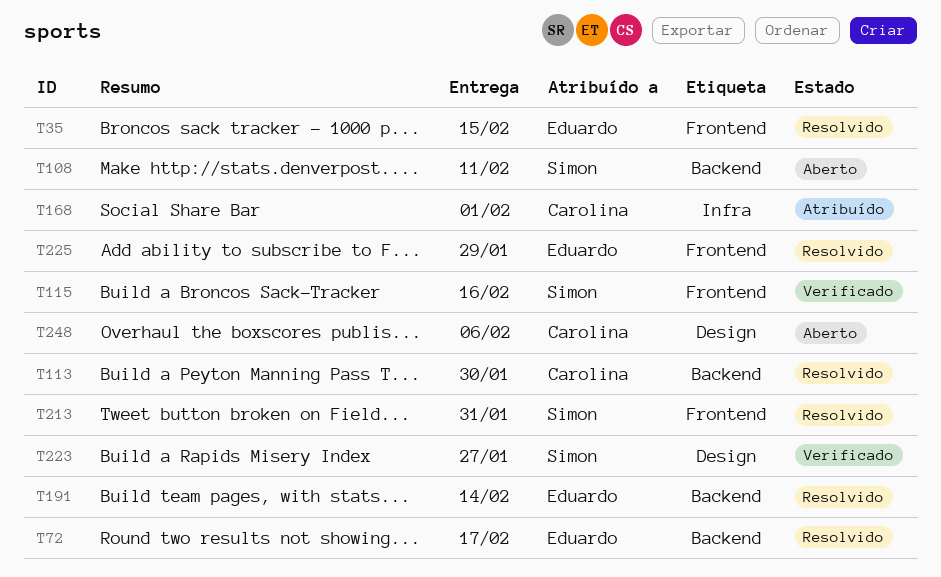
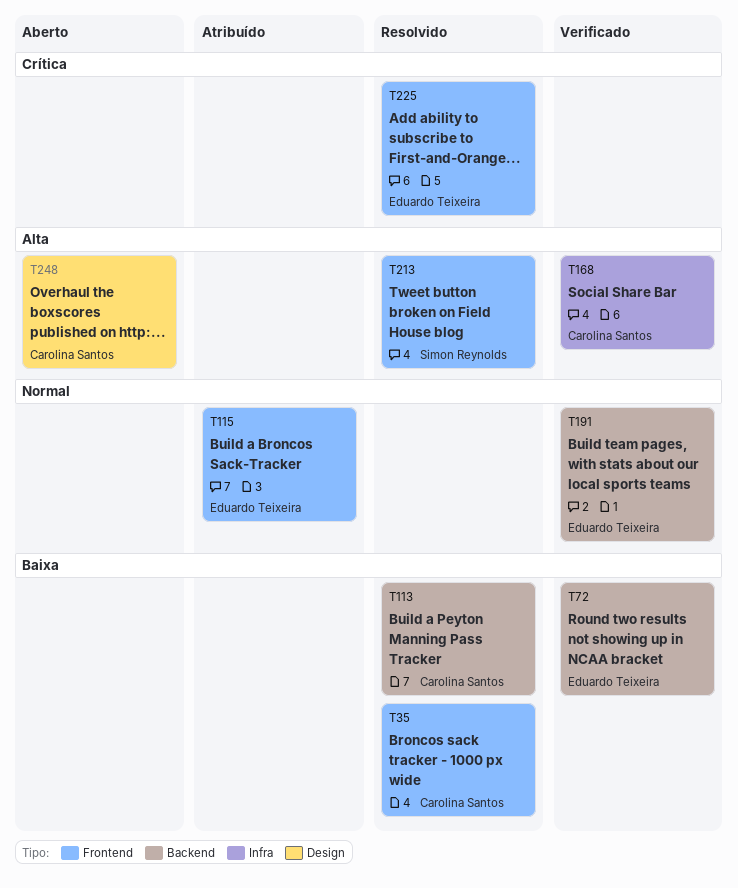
T35, owner: Eduardo Teixeira -> Carolina Santos
T72, status: Resolvido -> Verificado
T108: present -> none
T115, status: Verificado -> Atribuído
T115, owner: Simon Reynolds -> Eduardo Teixeira
T168, status: Atribuído -> Verificado
T191, status: Resolvido -> Verificado
T223: present -> none

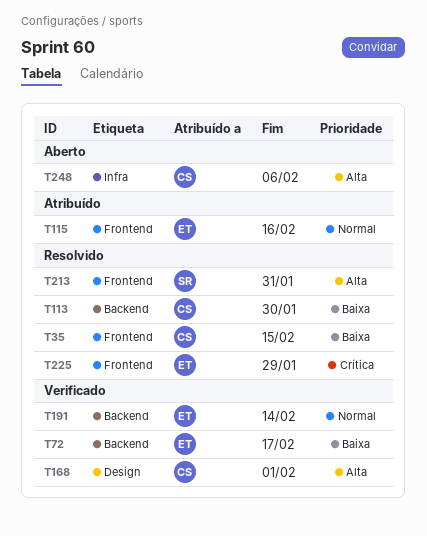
T168, label: Infra -> Design
T248, label: Design -> Infra

